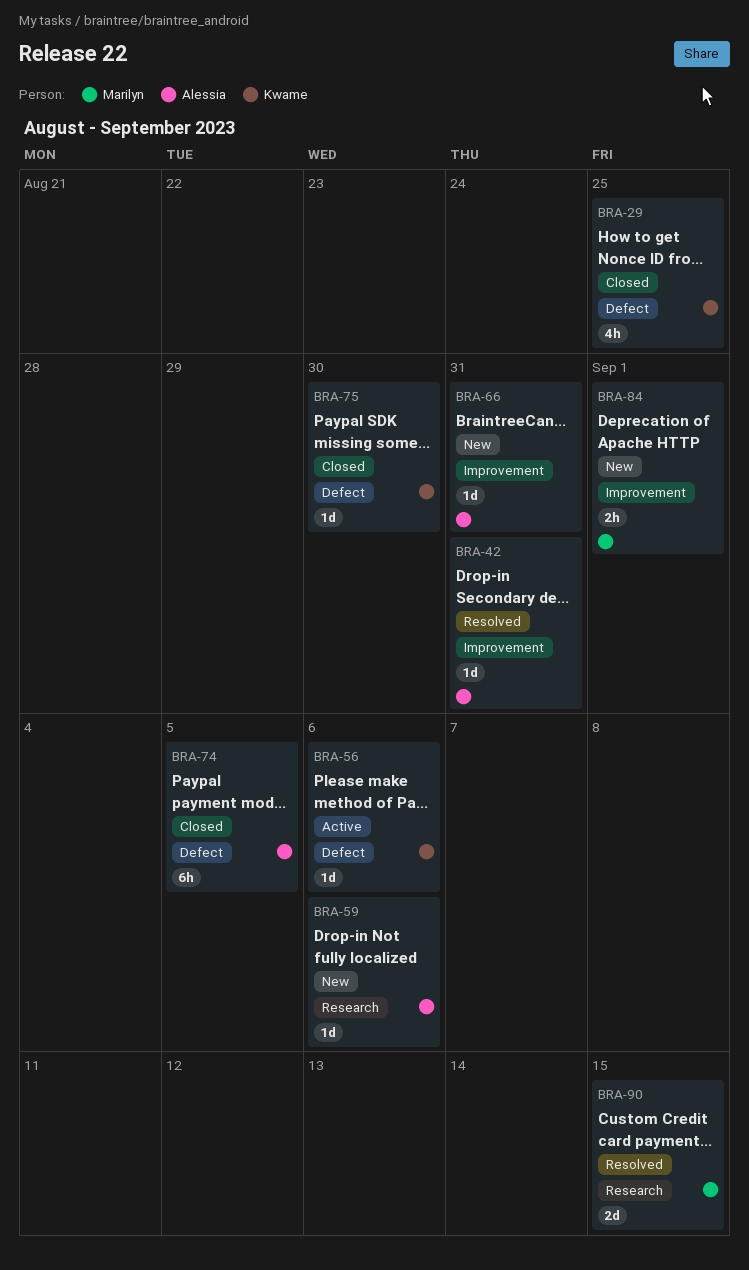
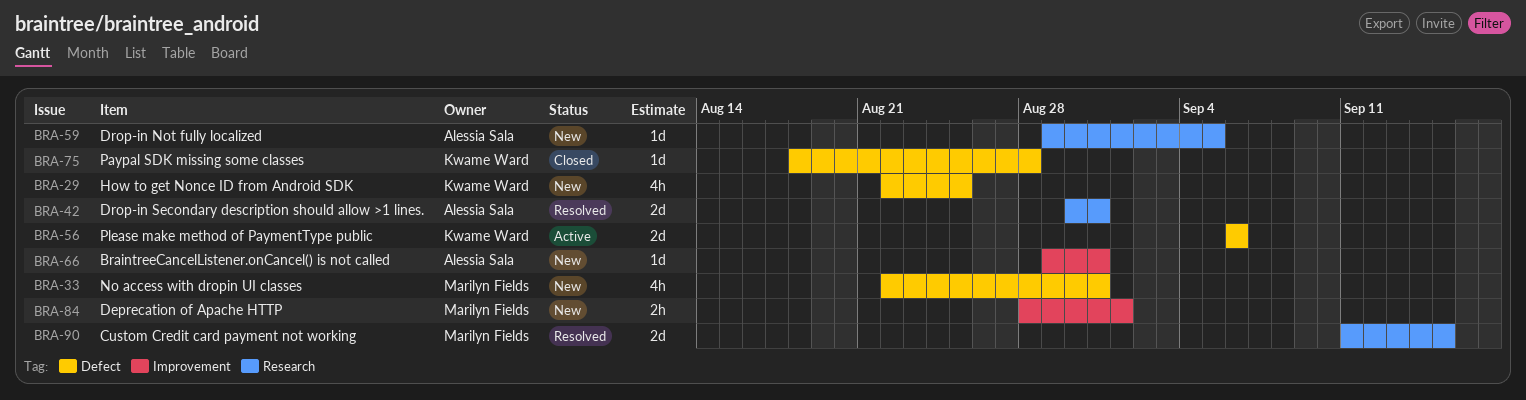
BRA-29, status: Closed -> New
BRA-33: none -> present
BRA-42, label: Improvement -> Research
BRA-42, estimate: 1d -> 2d
BRA-56, estimate: 1d -> 2d
BRA-59, due: Sep 6 -> Sep 5
BRA-74: present -> none
BRA-75, due: Aug 30 -> Aug 28

